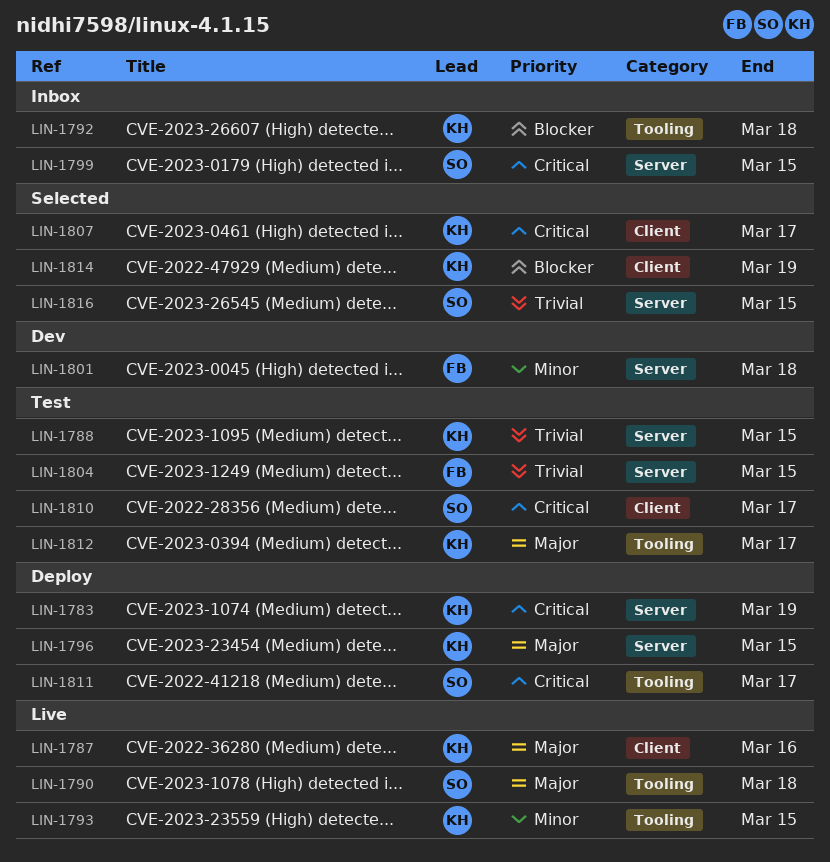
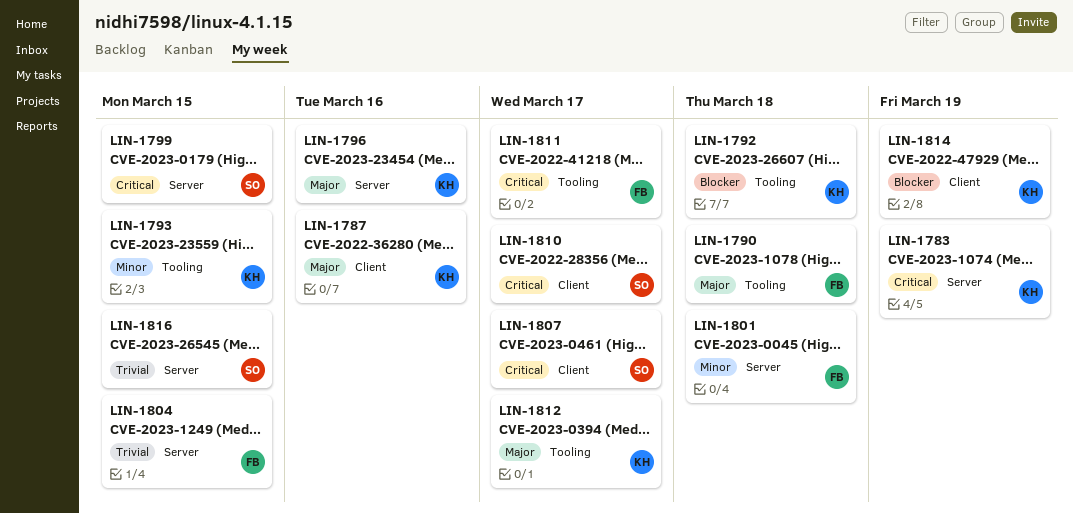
LIN-1788: present -> none
LIN-1790, owner: SO -> FB
LIN-1796, due: Mar 15 -> Mar 16
LIN-1807, owner: KH -> SO
LIN-1811, owner: SO -> FB

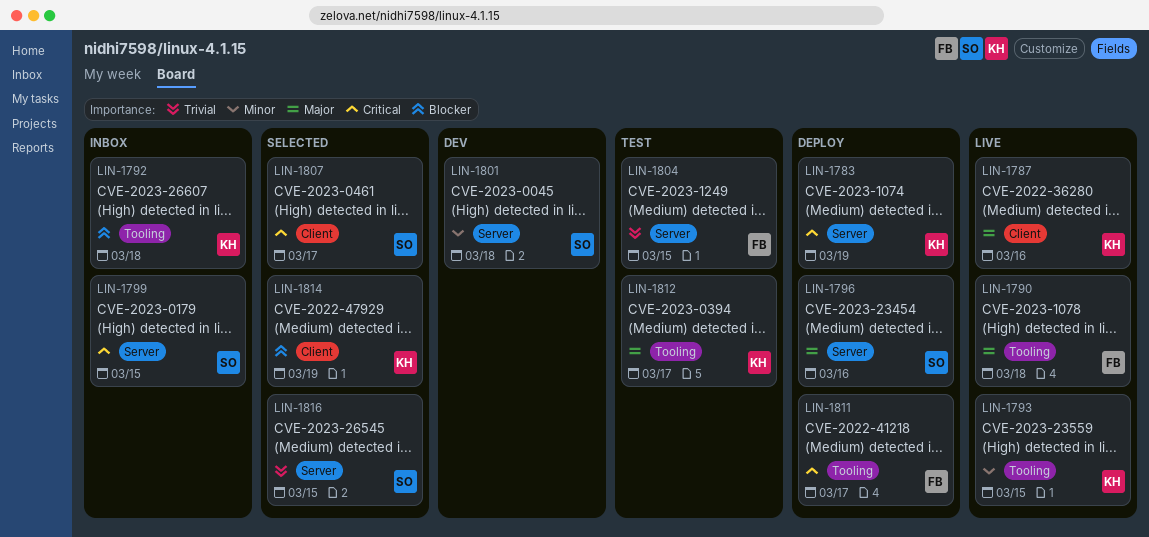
LIN-1796, owner: KH -> SO
LIN-1801, owner: FB -> SO
LIN-1810: present -> none

